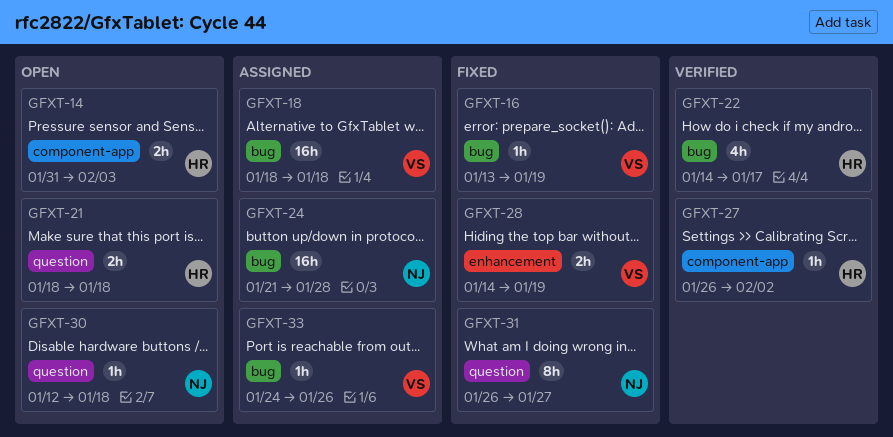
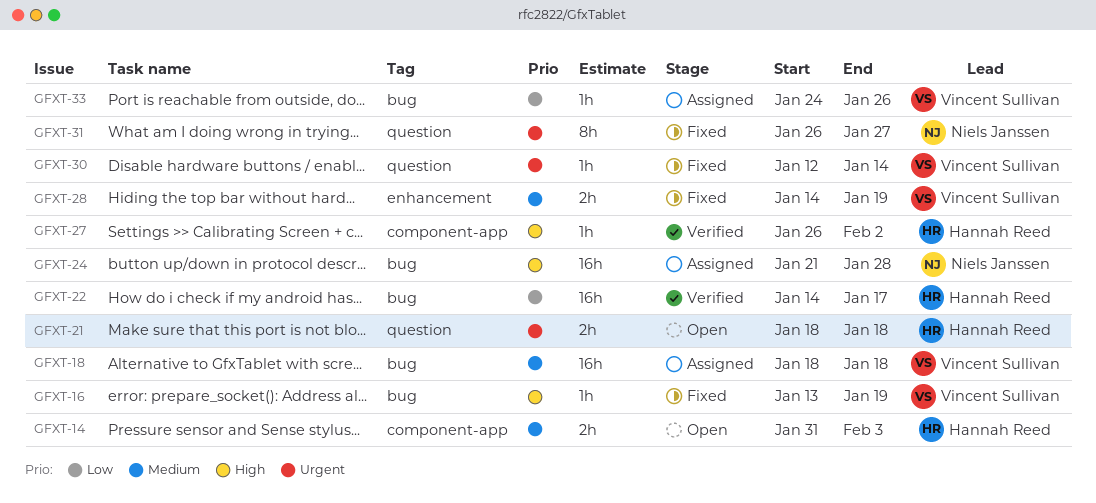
GFXT-22, estimate: 4h -> 16h
GFXT-30, status: Open -> Fixed
GFXT-30, owner: Niels Janssen -> Vincent Sullivan
GFXT-30, due: Jan 18 -> Jan 14

